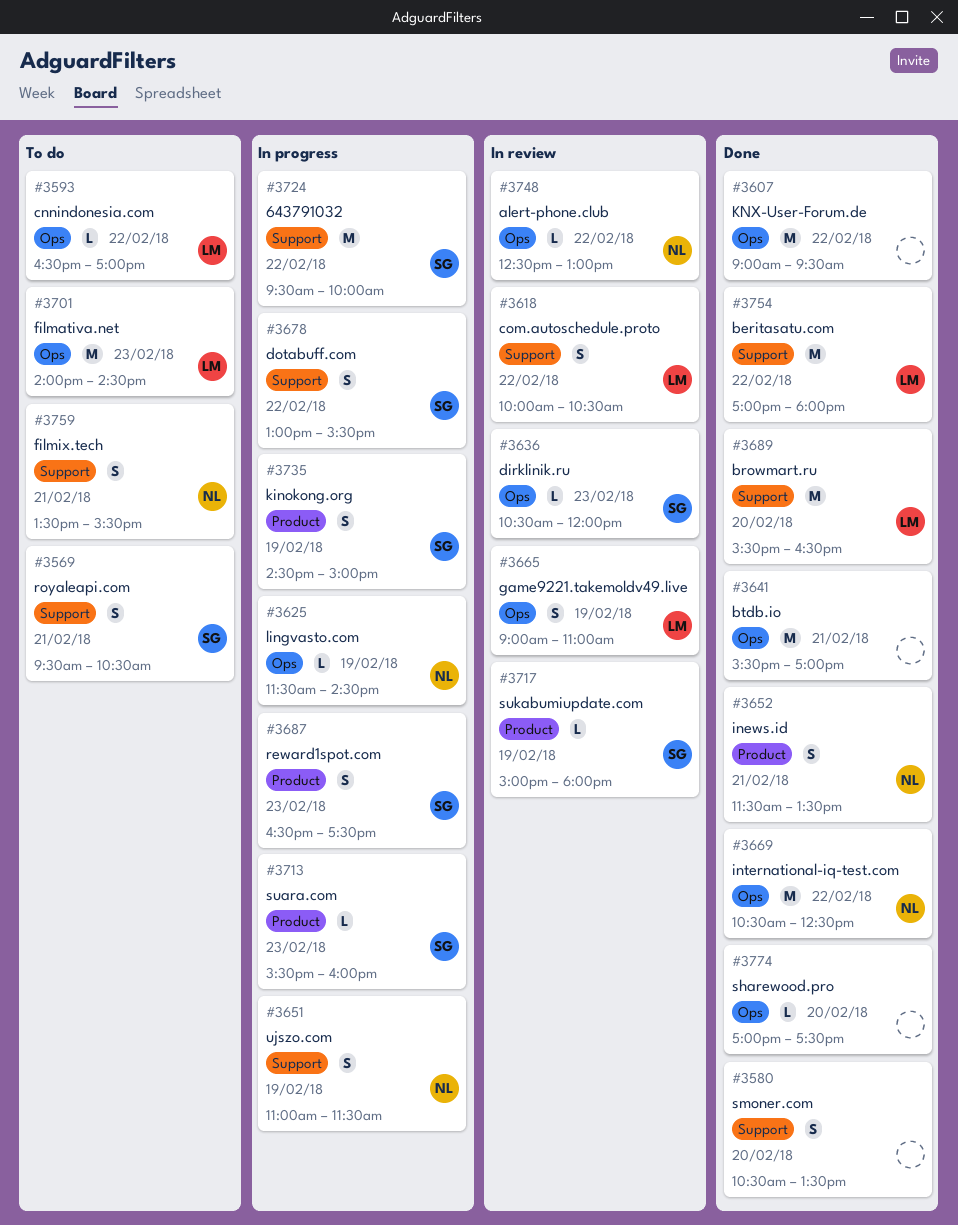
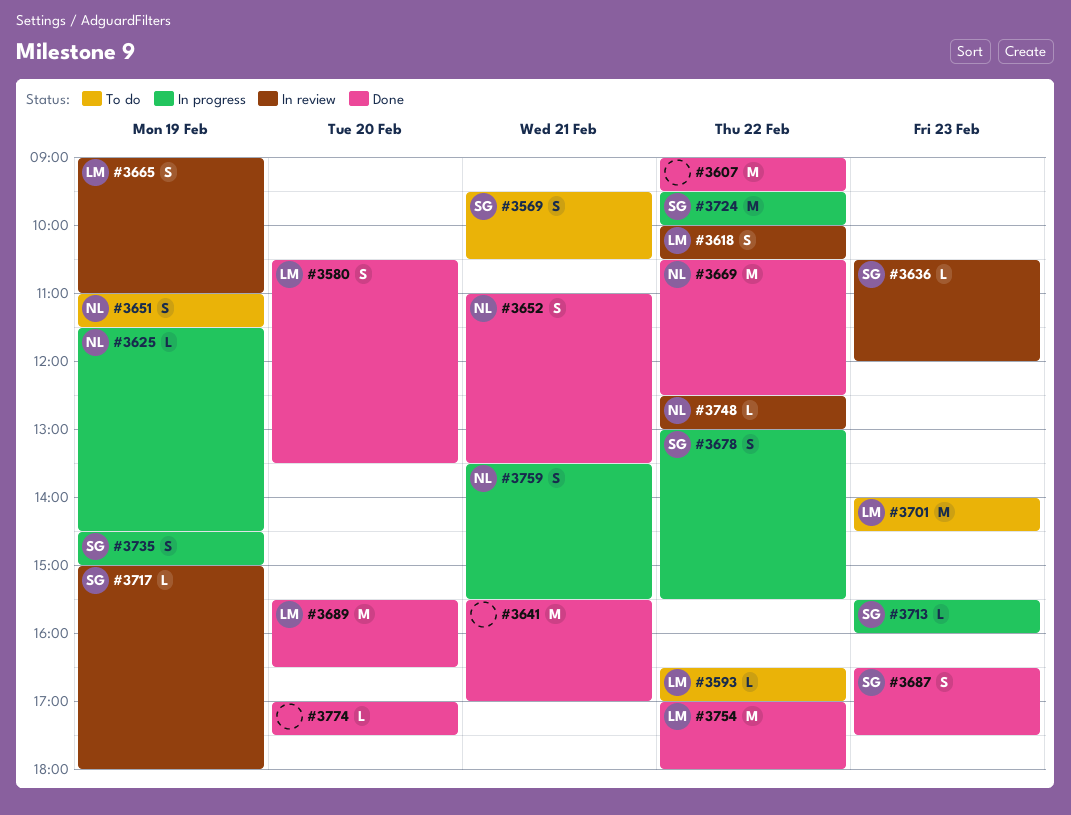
#3580, owner: none -> LM
#3651, status: In progress -> To do
#3652, begins: 11:30 -> 11:00
#3687, status: In progress -> Done
#3759, status: To do -> In progress

